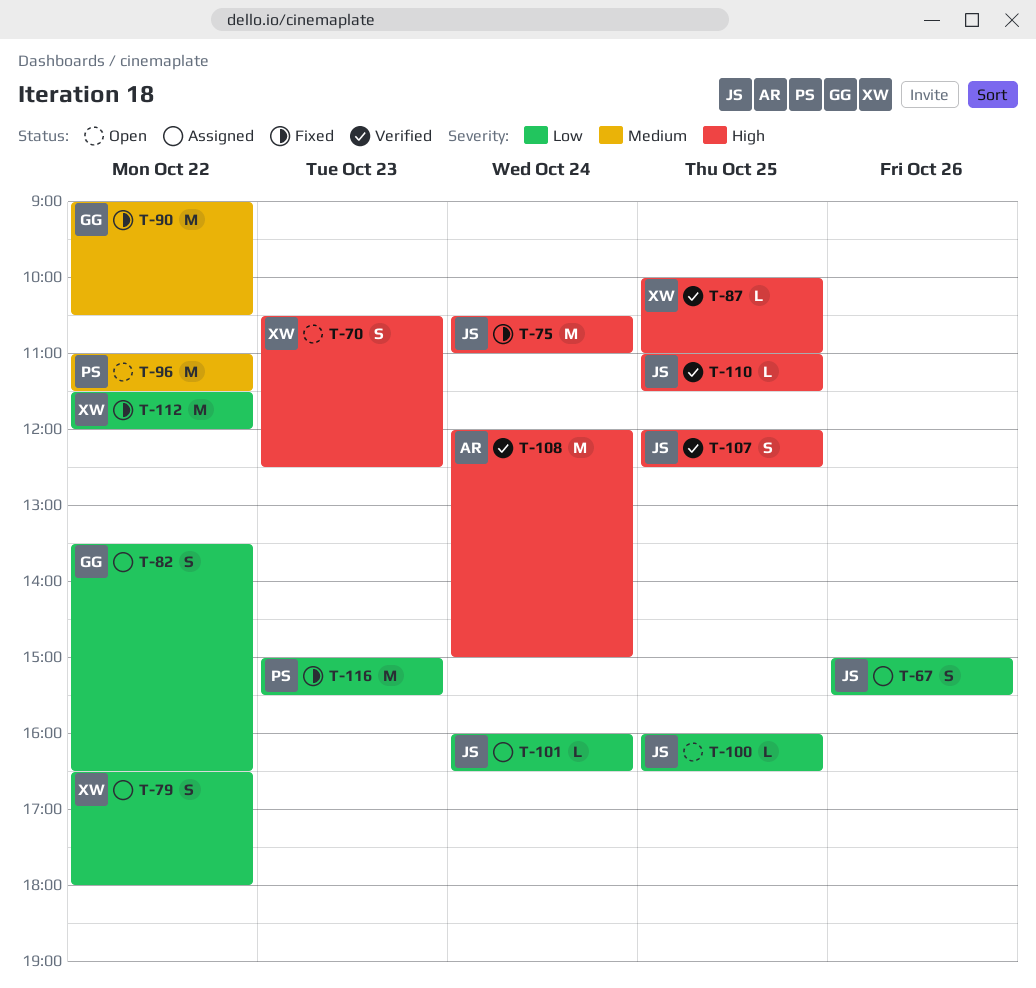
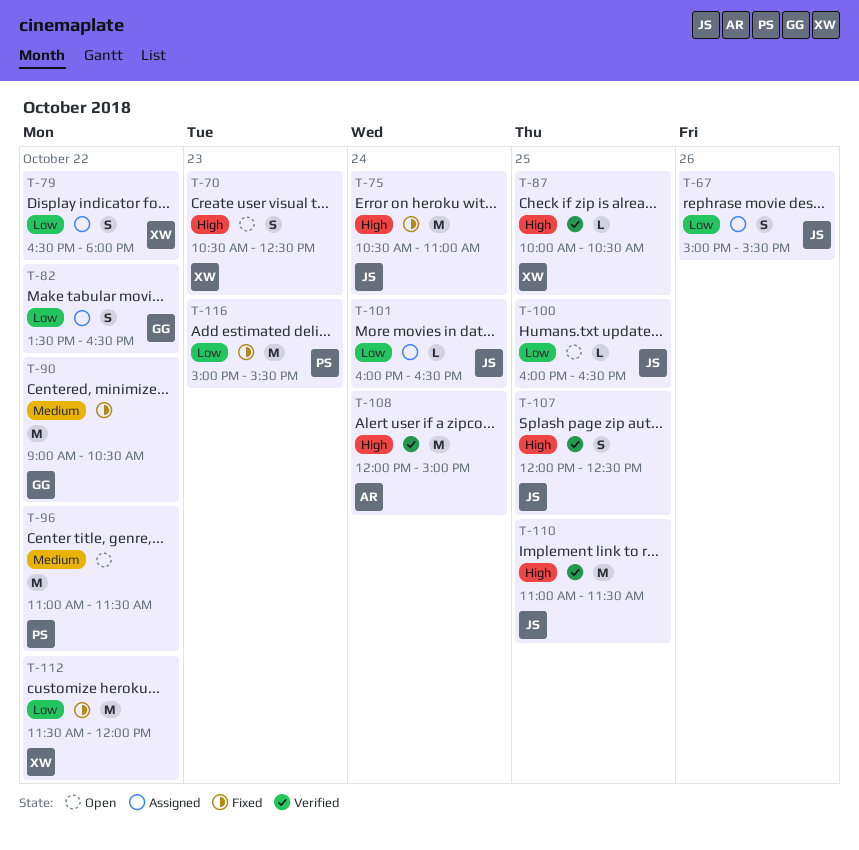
T-87, ends: 11:00 -> 10:30
T-110, estimate: L -> M

